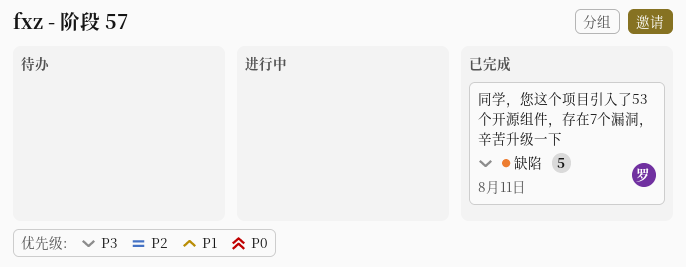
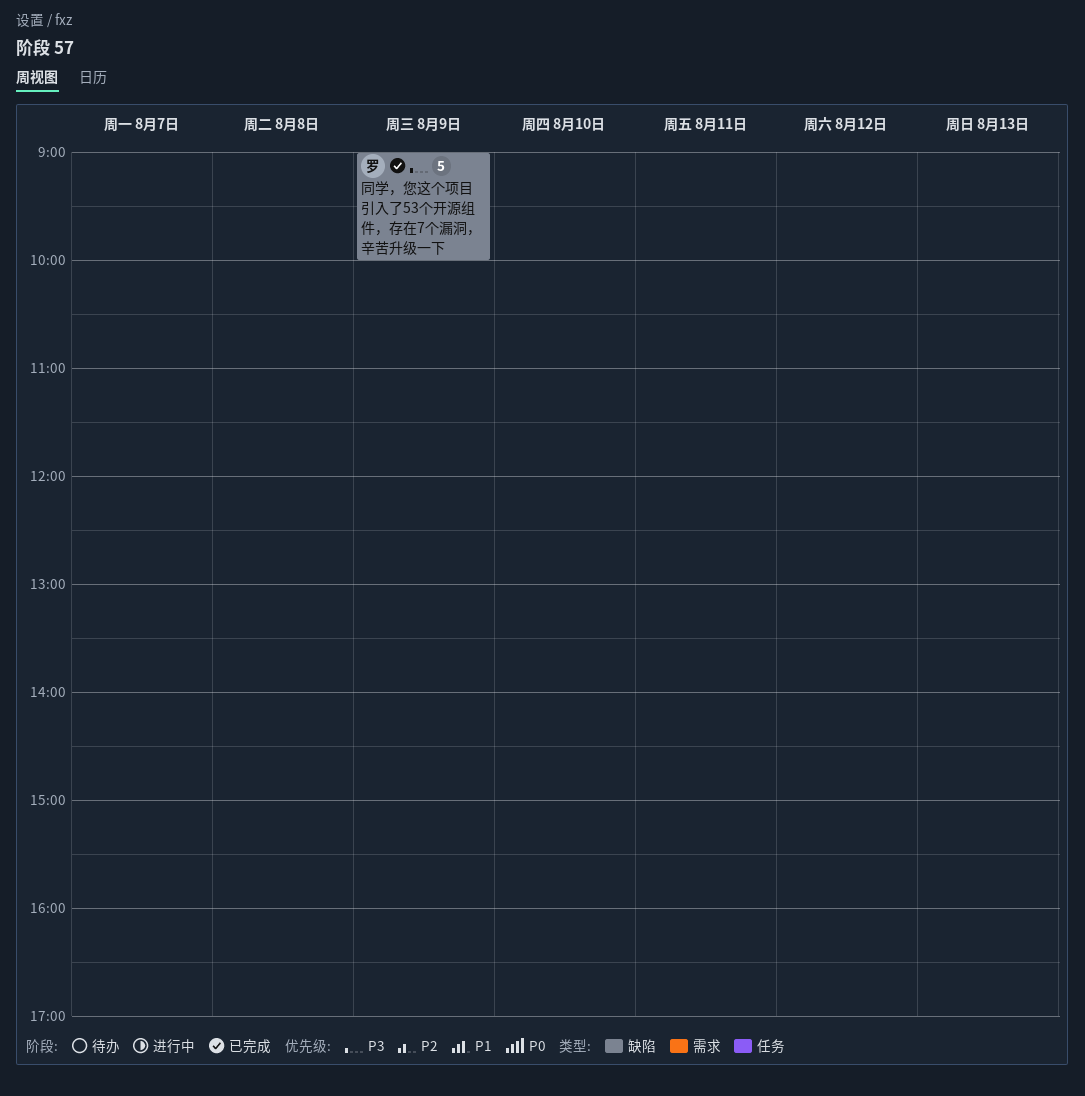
同学，您这个项目引入了53个开源组件，存在7个漏洞，辛苦升级一下, day: Aug 11 -> Aug 9

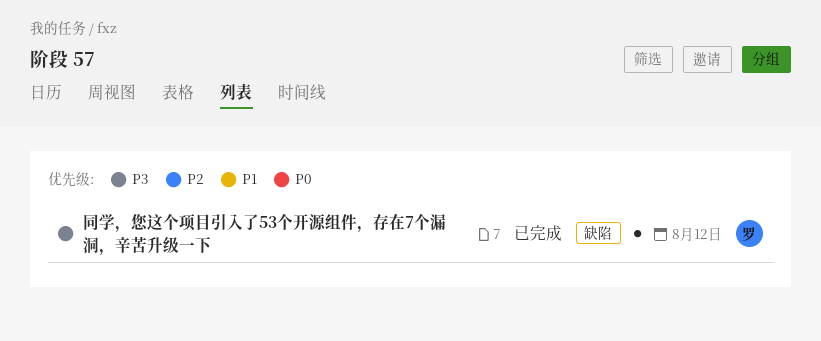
同学，您这个项目引入了53个开源组件，存在7个漏洞，辛苦升级一下, estimate: 5 -> 1
同学，您这个项目引入了53个开源组件，存在7个漏洞，辛苦升级一下, day: Aug 9 -> Aug 12

